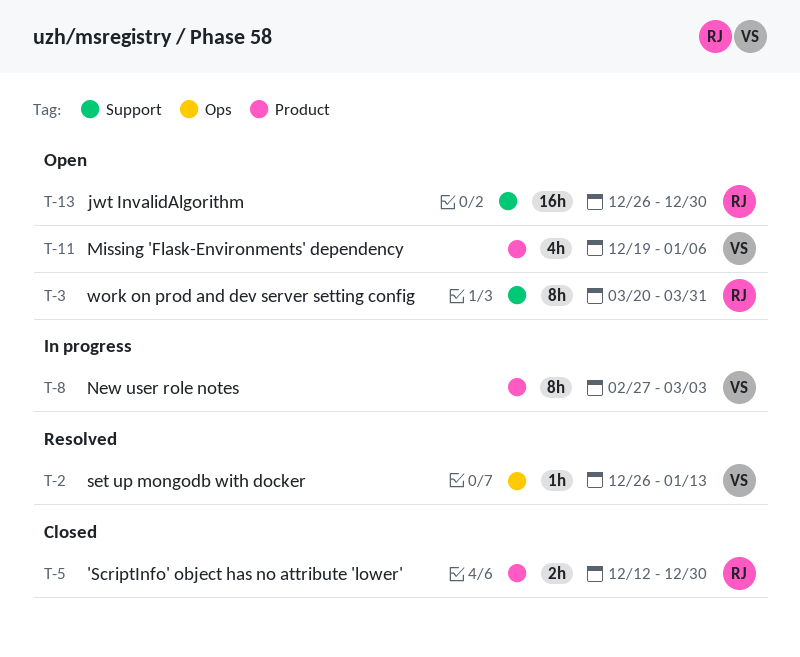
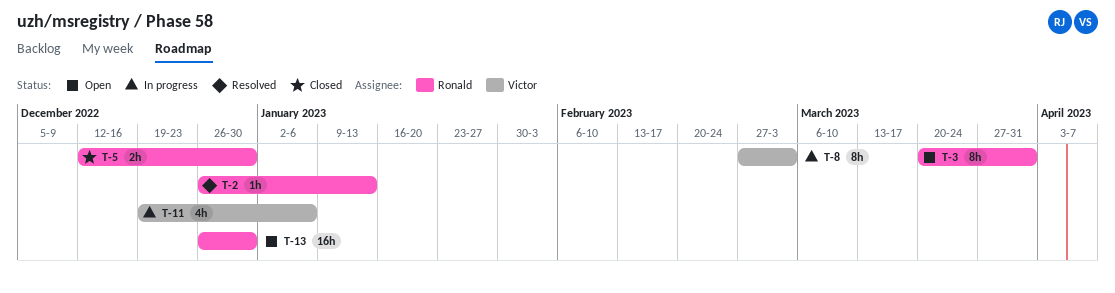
T-2, owner: Victor -> Ronald
T-11, status: Open -> In progress

